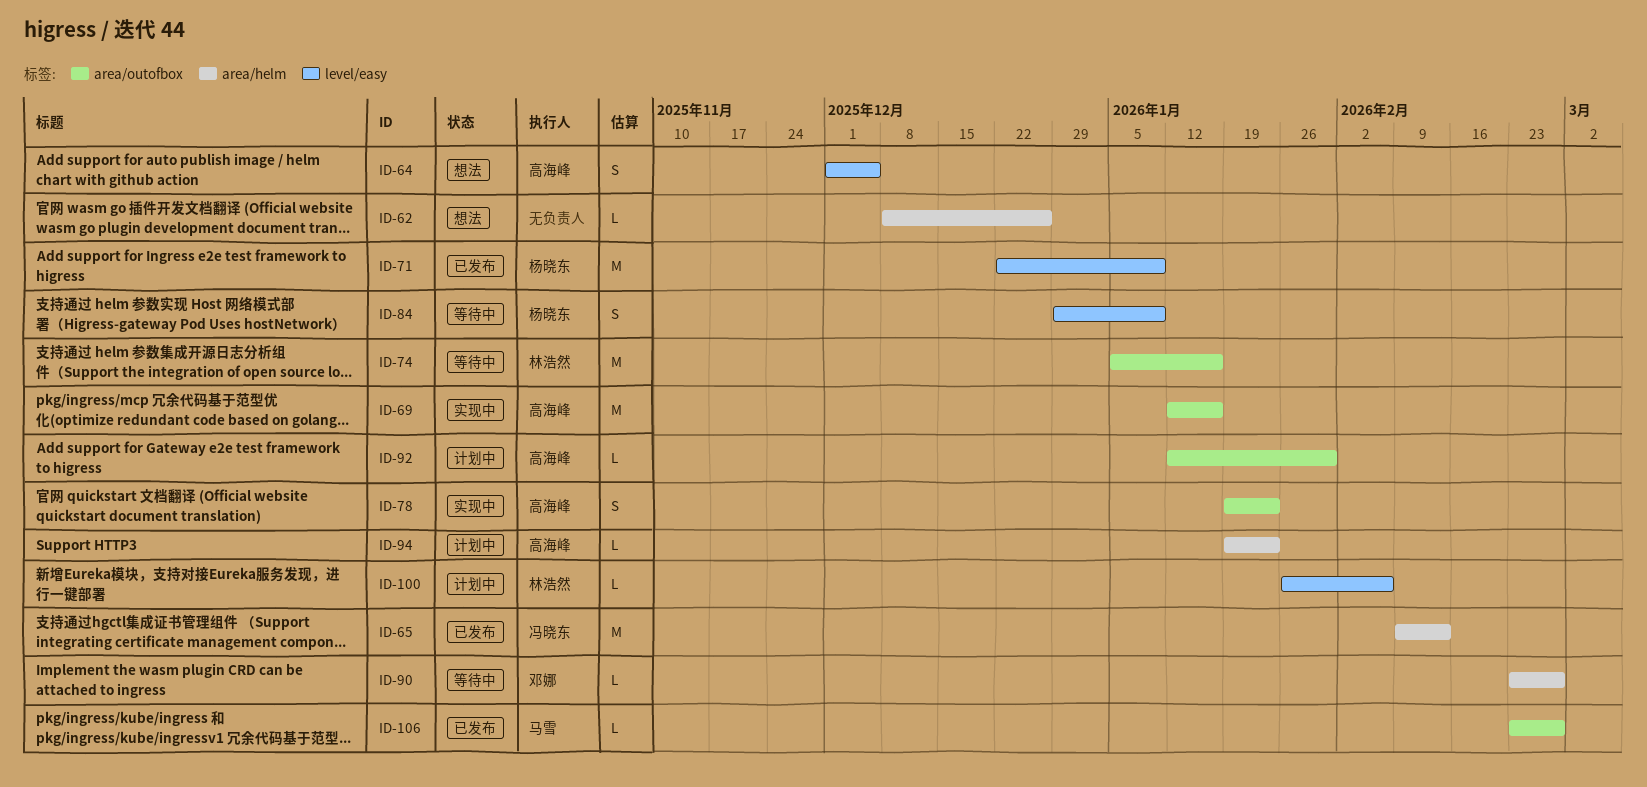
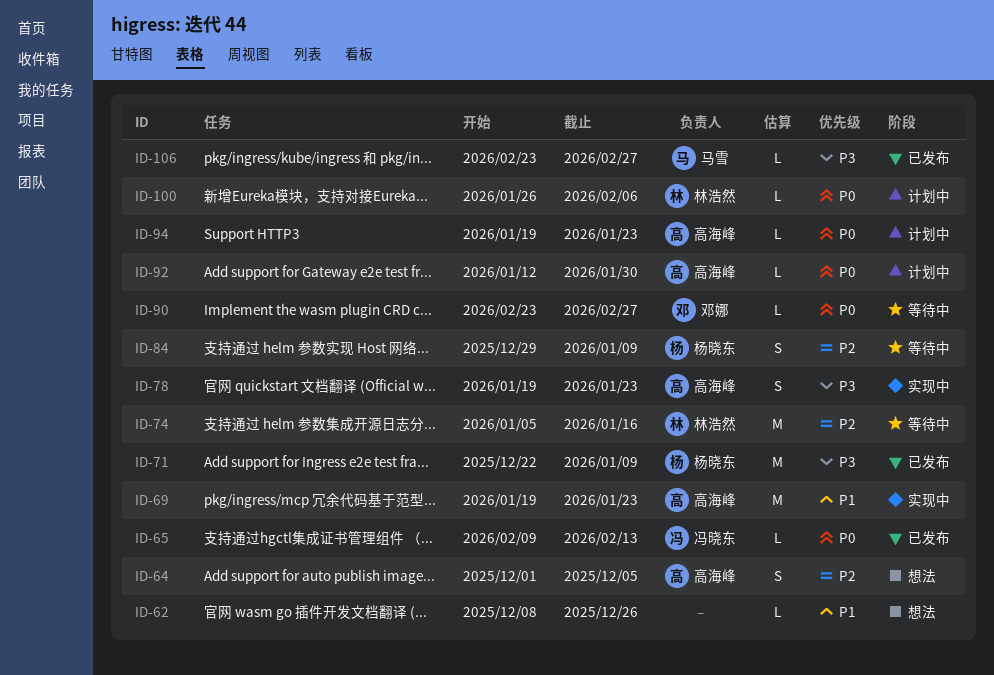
ID-65, estimate: M -> L
ID-69, start: Jan 12 -> Jan 19
ID-69, due: Jan 16 -> Jan 23

